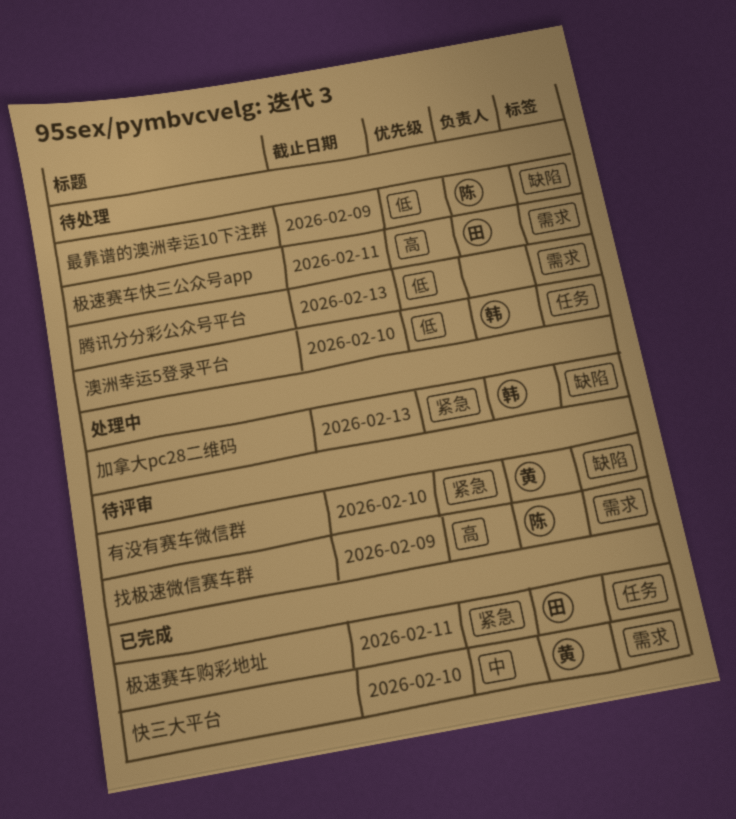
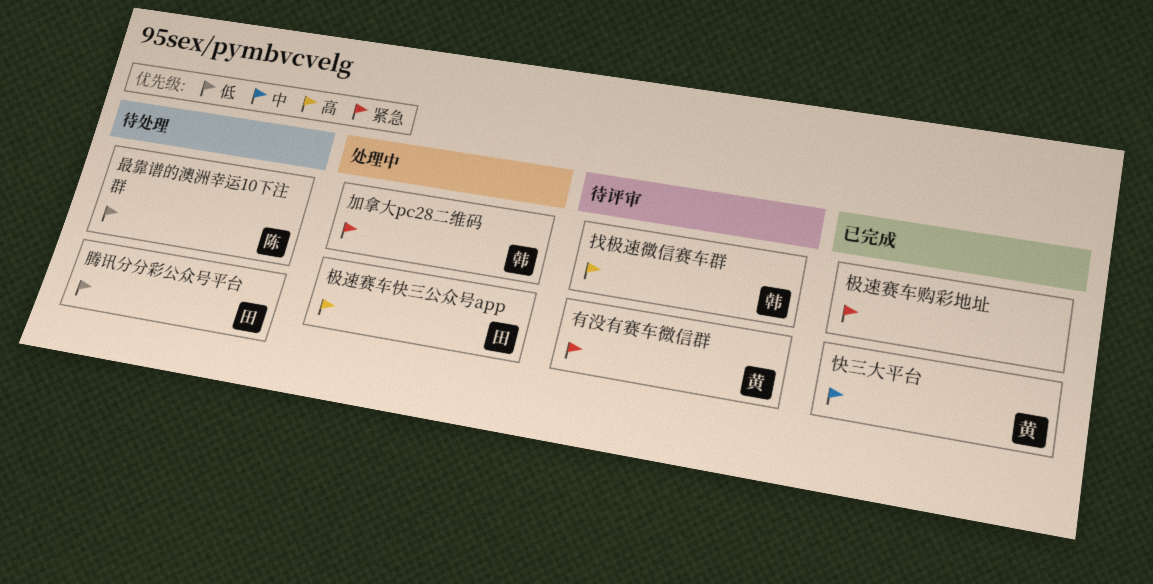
找极速微信赛车群, owner: 陈 -> 韩
极速赛车快三公众号app, status: 待处理 -> 处理中
极速赛车购彩地址, owner: 田 -> none
澳洲幸运5登录平台: present -> none
腾讯分分彩公众号平台, owner: none -> 田

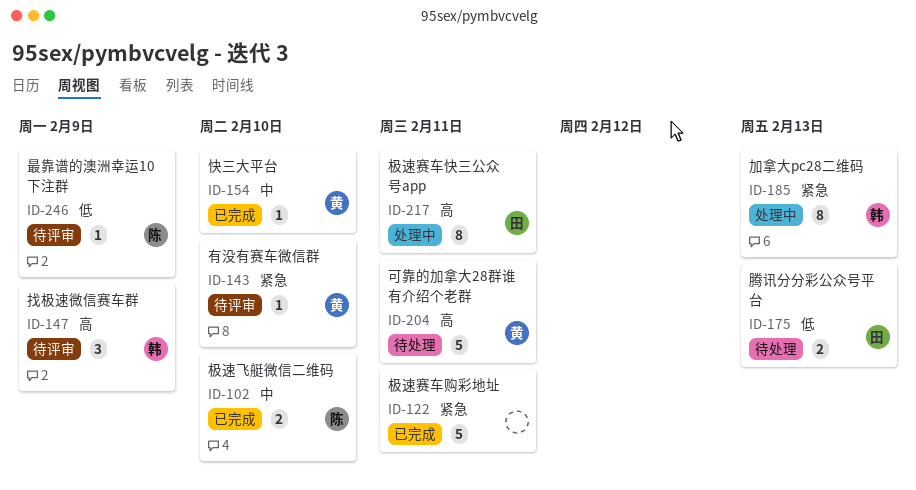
可靠的加拿大28群谁有介绍个老群: none -> present
最靠谱的澳洲幸运10下注群, status: 待处理 -> 待评审
极速飞艇微信二维码: none -> present

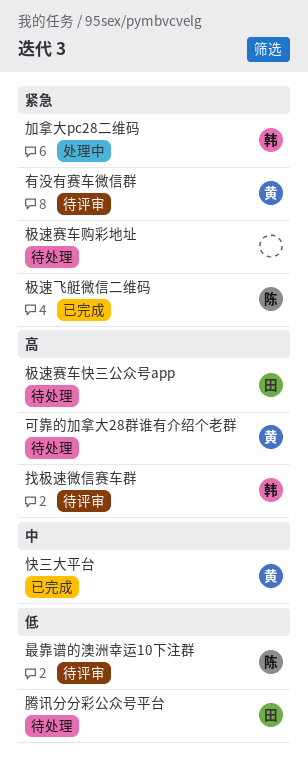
极速赛车快三公众号app, status: 处理中 -> 待处理
极速赛车购彩地址, status: 已完成 -> 待处理
极速飞艇微信二维码, priority: 中 -> 紧急

